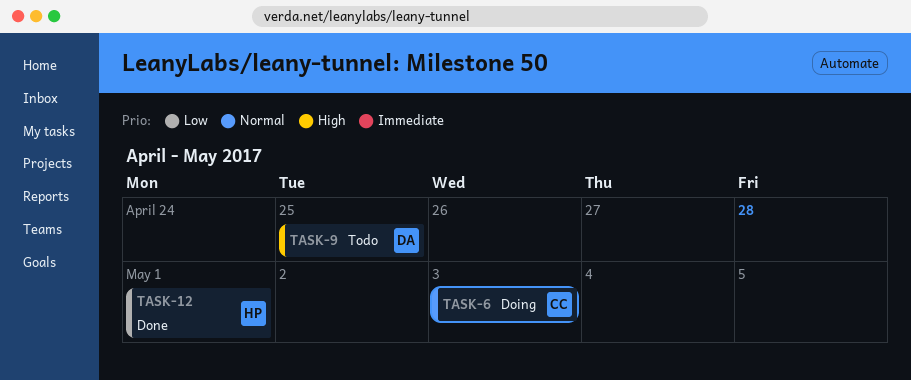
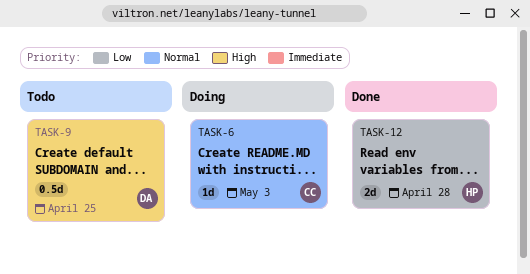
TASK-12, due: May 1 -> Apr 28

